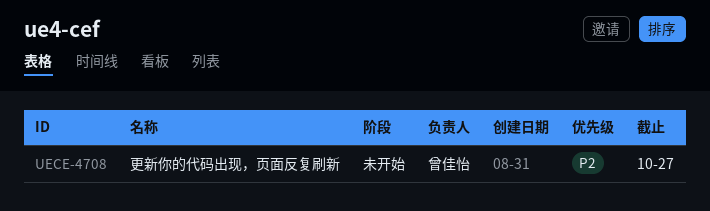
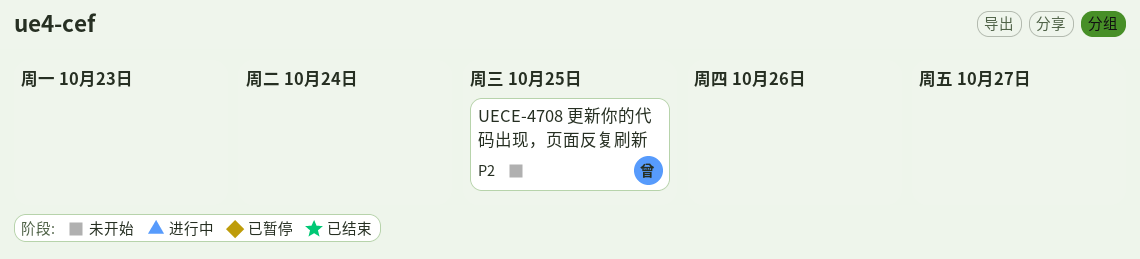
UECE-4708, due: Oct 27 -> Oct 25

